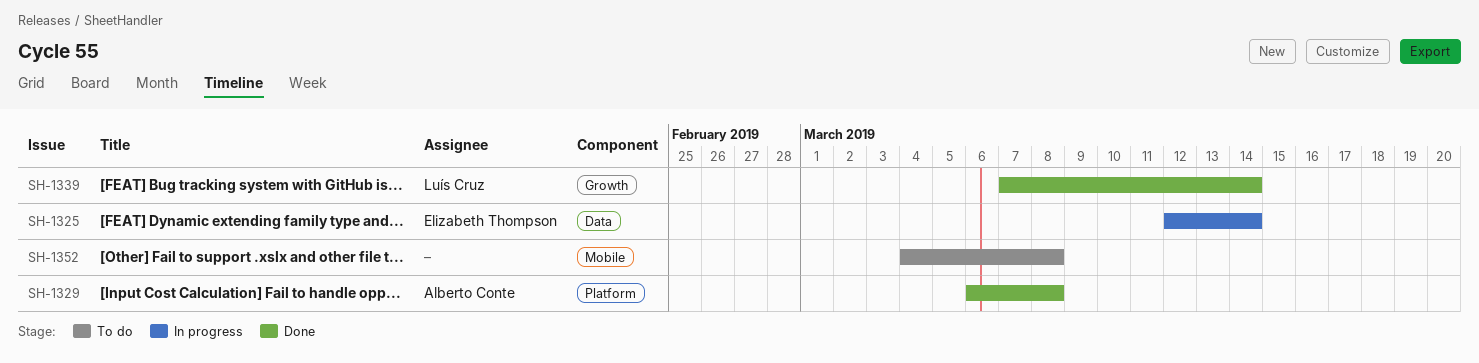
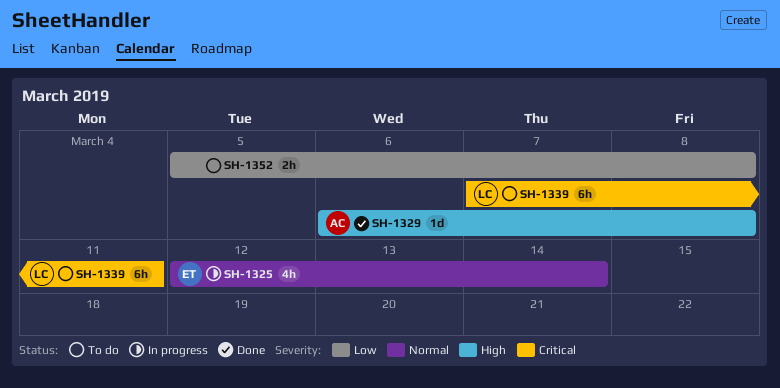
SH-1339, status: Done -> To do
SH-1339, due: Mar 14 -> Mar 11
SH-1352, start: Mar 4 -> Mar 5

